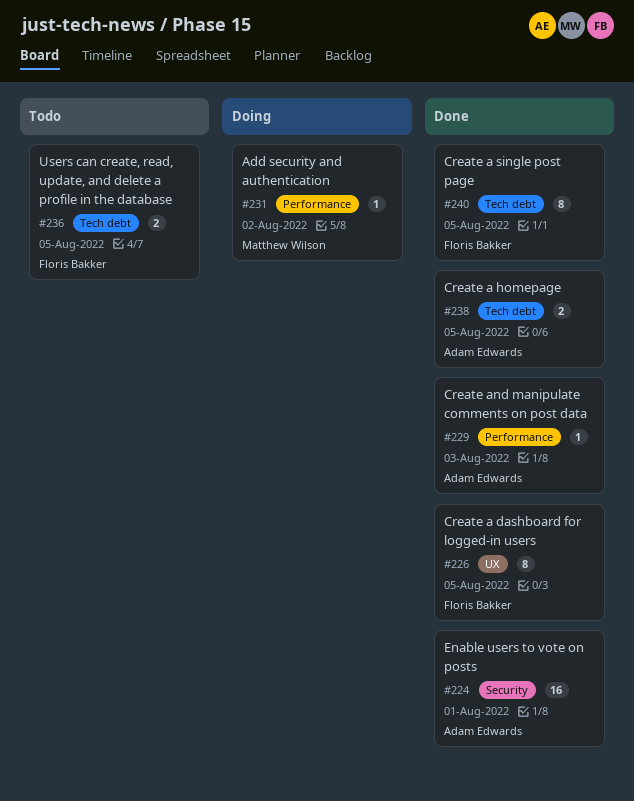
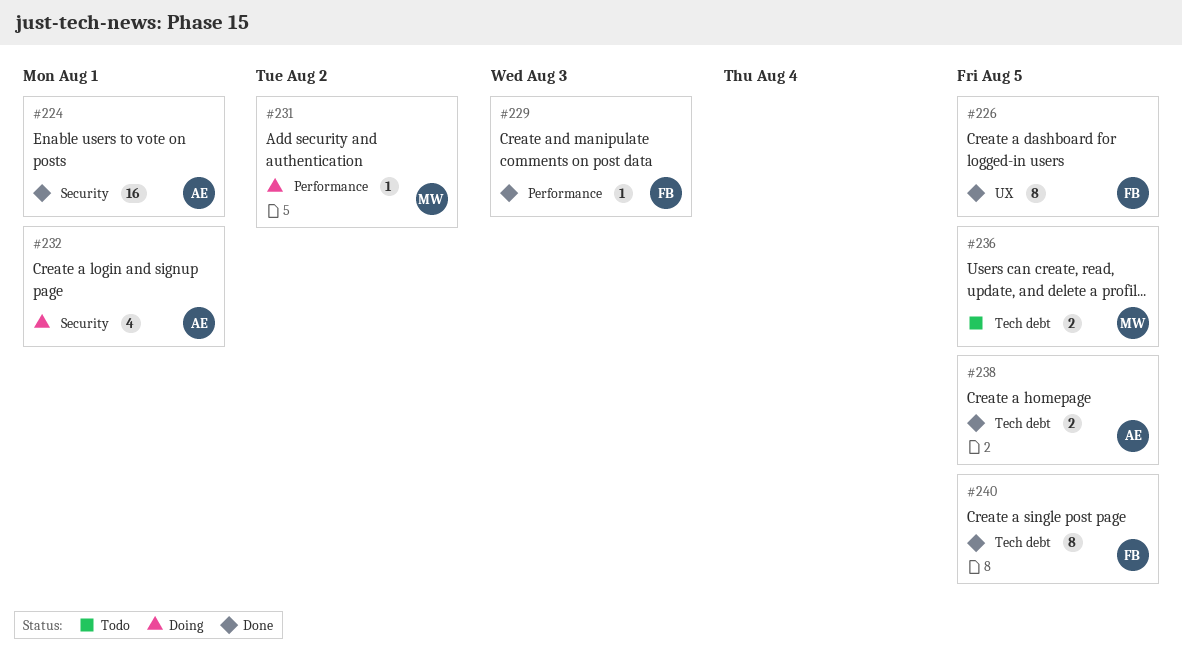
#229, owner: Adam Edwards -> Floris Bakker
#232: none -> present
#236, owner: Floris Bakker -> Matthew Wilson

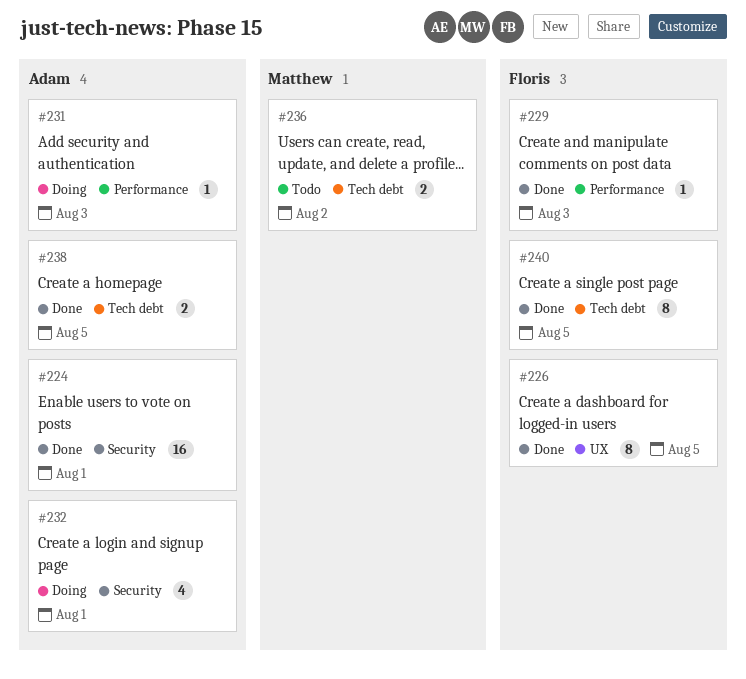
#231, owner: Matthew -> Adam
#231, due: Aug 2 -> Aug 3
#236, due: Aug 5 -> Aug 2

